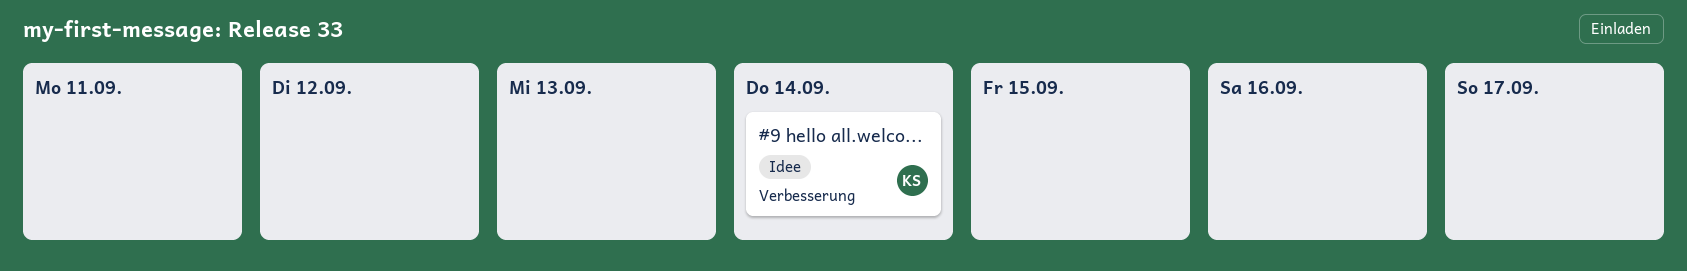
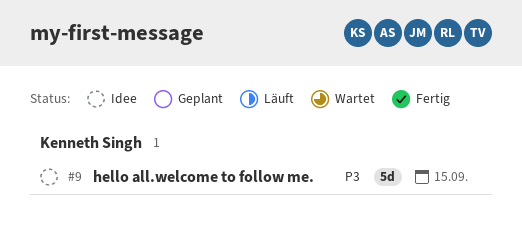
#9, due: Sep 14 -> Sep 15

